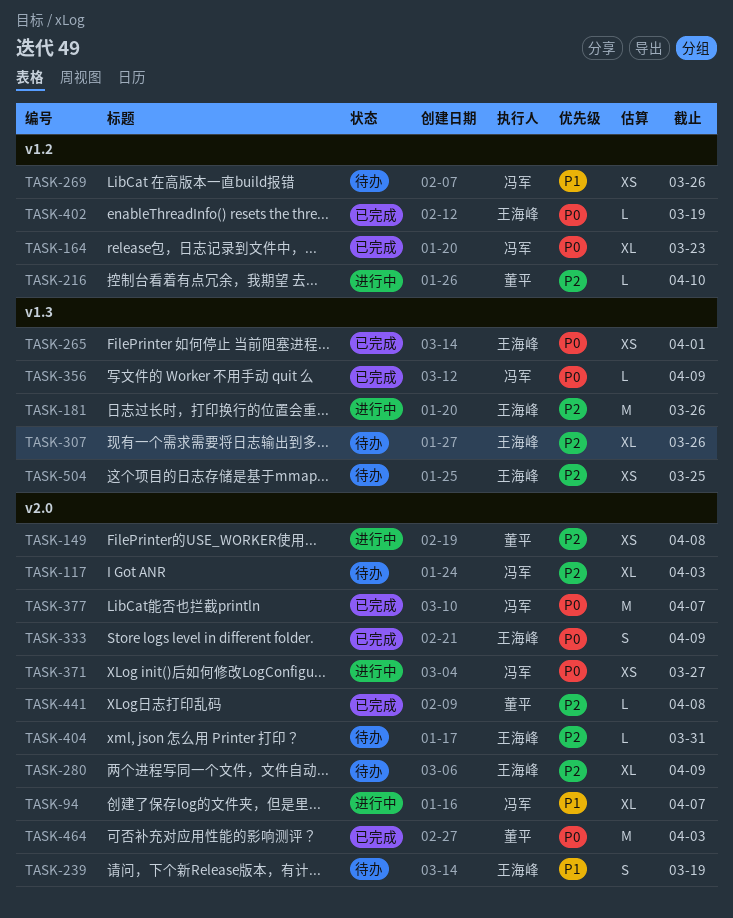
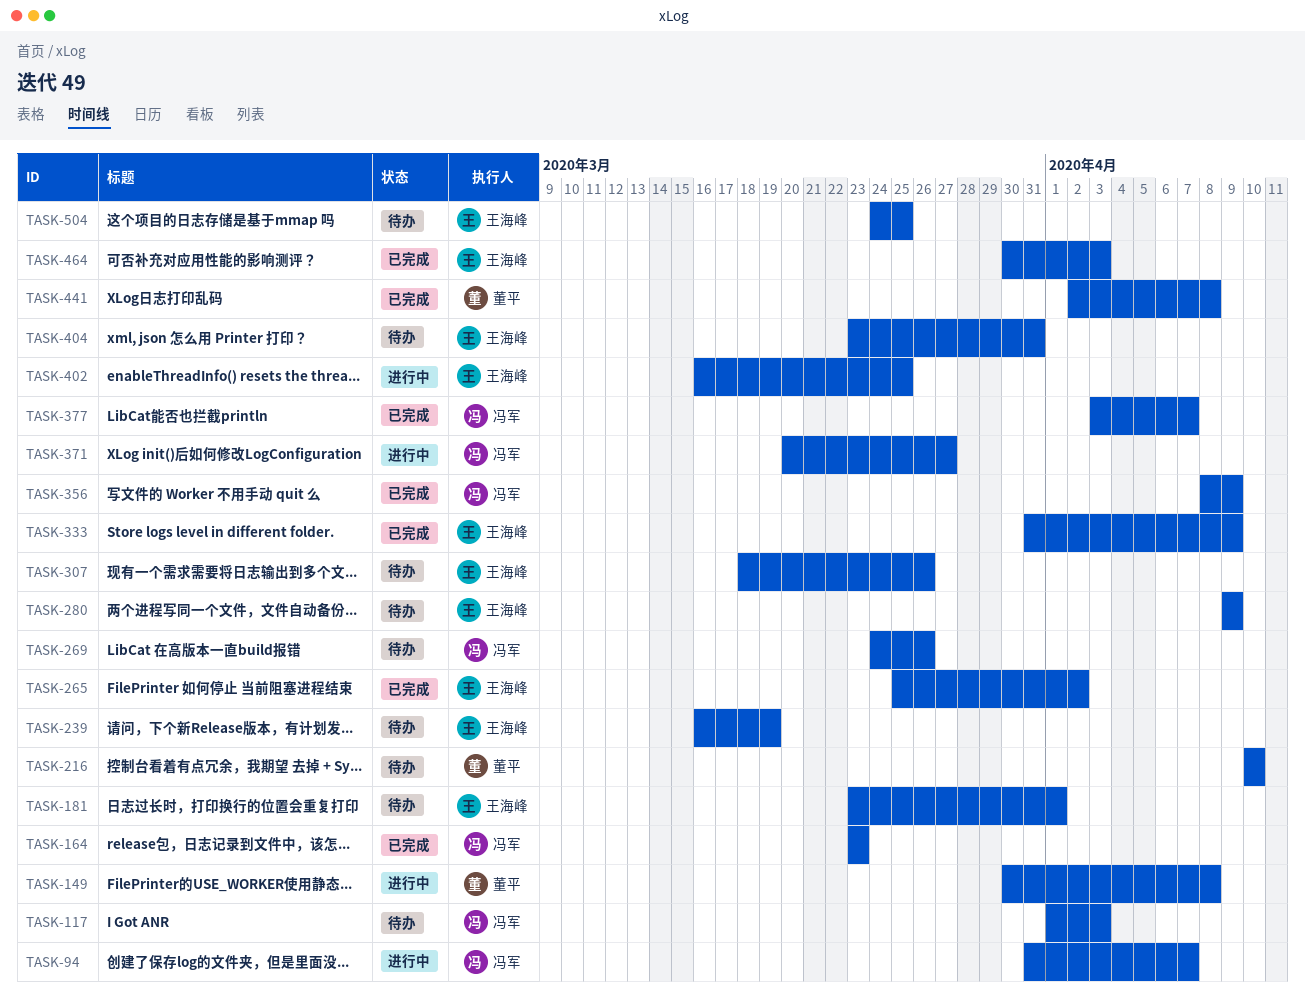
TASK-181, status: 进行中 -> 待办
TASK-181, due: Mar 26 -> Apr 1
TASK-216, status: 进行中 -> 待办
TASK-265, due: Apr 1 -> Apr 2
TASK-402, status: 已完成 -> 进行中
TASK-402, due: Mar 19 -> Mar 25
TASK-464, owner: 董平 -> 王海峰

